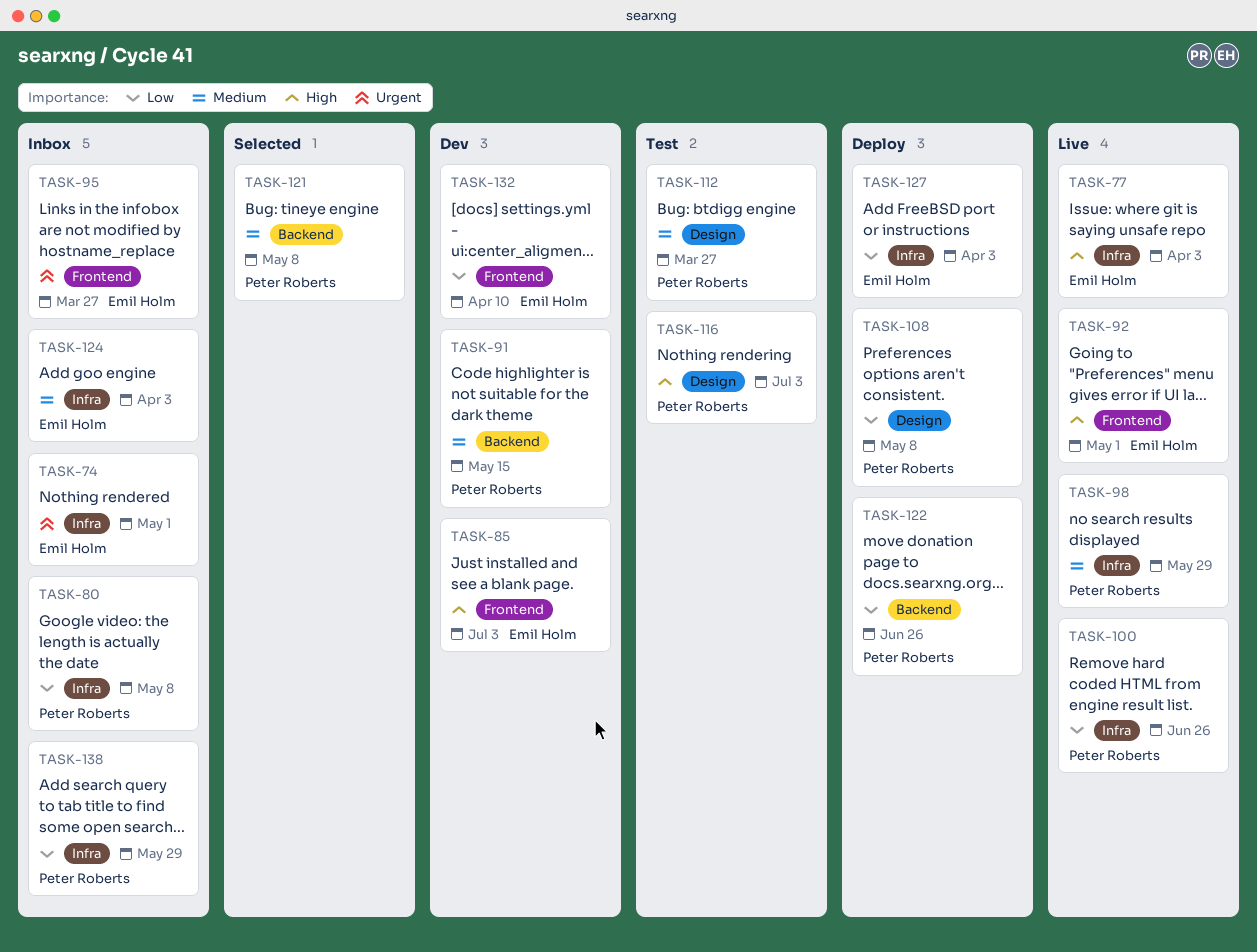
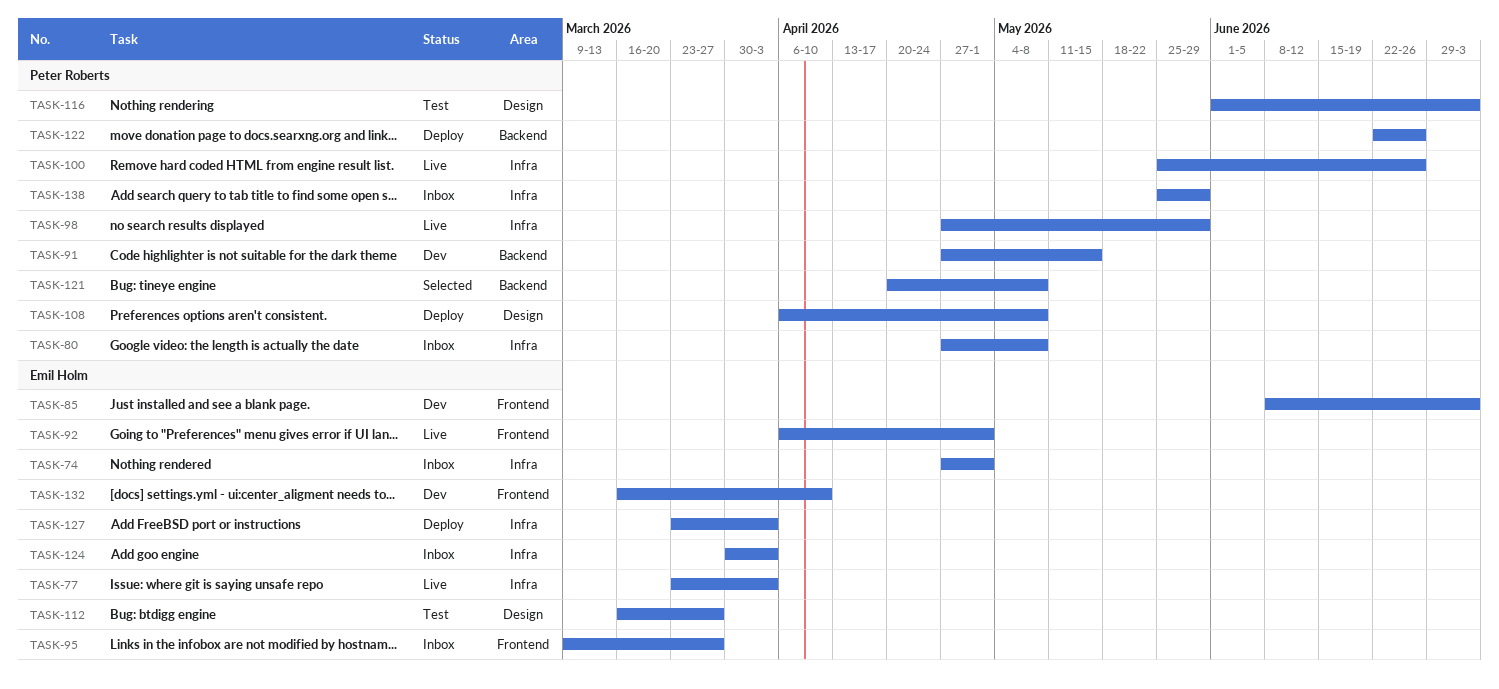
TASK-112, owner: Peter Roberts -> Emil Holm

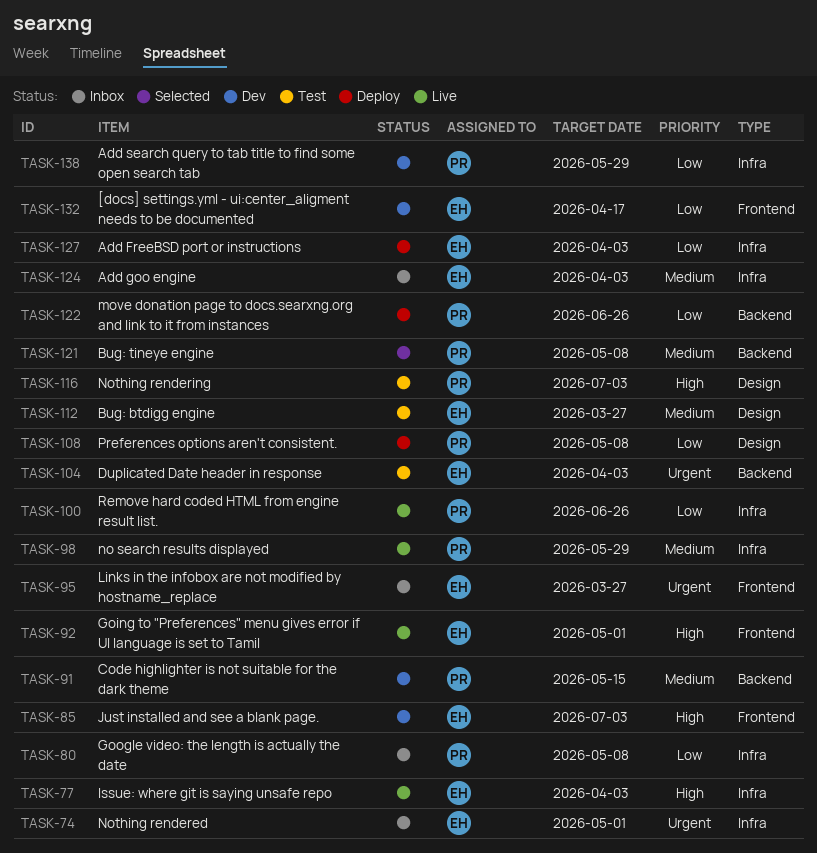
TASK-104: none -> present
TASK-132, due: Apr 10 -> Apr 17
TASK-138, status: Inbox -> Dev

